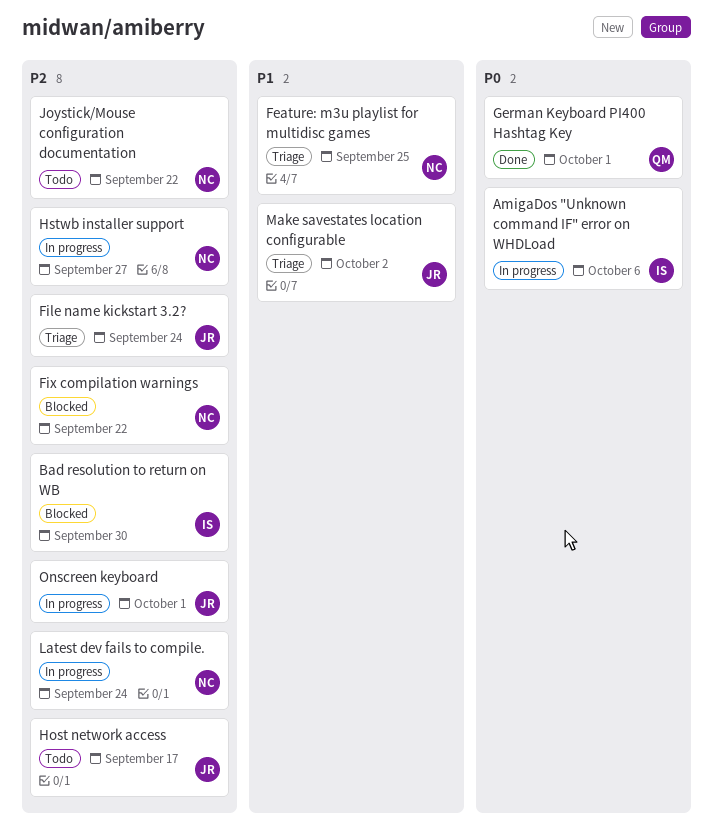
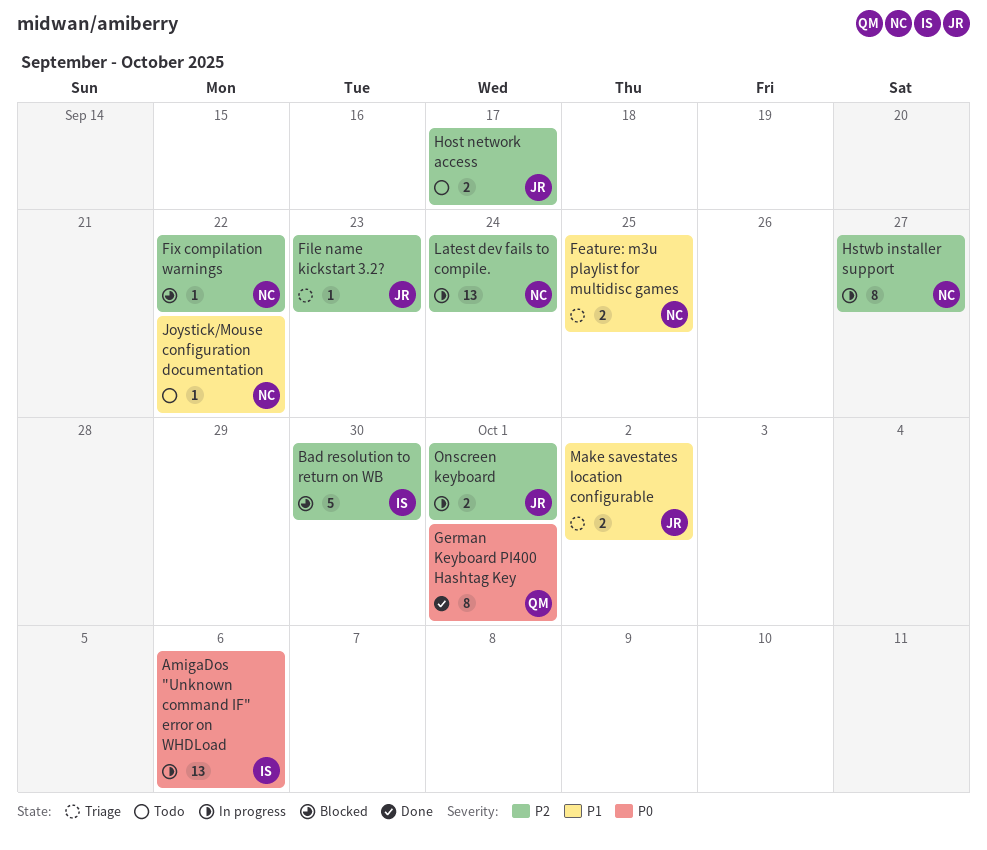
File name kickstart 3.2?, due: Sep 24 -> Sep 23
Joystick/Mouse configuration documentation, priority: P2 -> P1

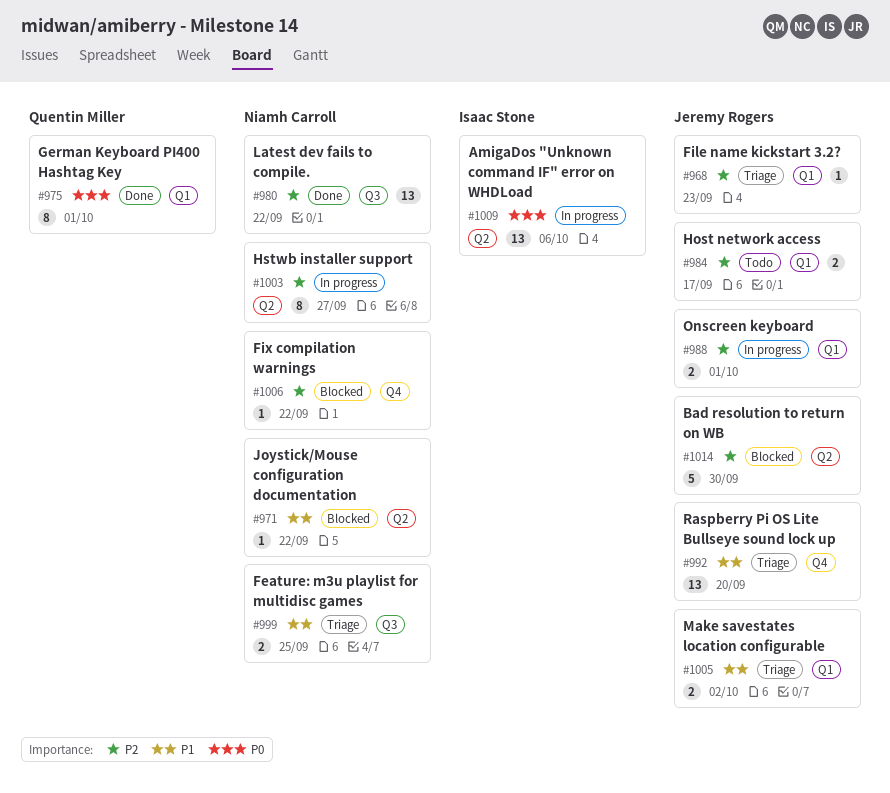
Bad resolution to return on WB, owner: Isaac Stone -> Jeremy Rogers
Joystick/Mouse configuration documentation, status: Todo -> Blocked
Latest dev fails to compile., status: In progress -> Done
Latest dev fails to compile., due: Sep 24 -> Sep 22
Raspberry Pi OS Lite Bullseye sound lock up: none -> present

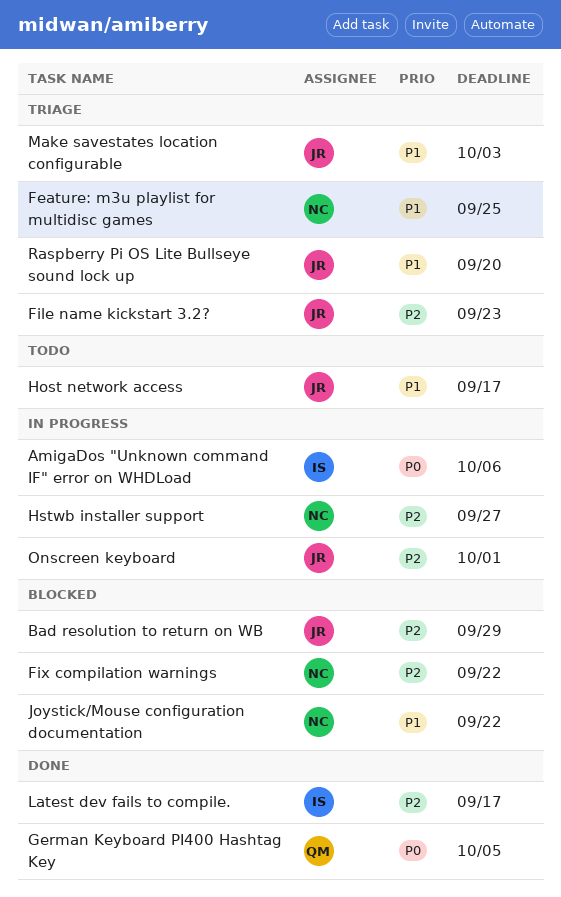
Bad resolution to return on WB, due: Sep 30 -> Sep 29
German Keyboard PI400 Hashtag Key, due: Oct 1 -> Oct 5
Host network access, priority: P2 -> P1
Latest dev fails to compile., owner: Niamh Carroll -> Isaac Stone
Latest dev fails to compile., due: Sep 22 -> Sep 17
Make savestates location configurable, due: Oct 2 -> Oct 3

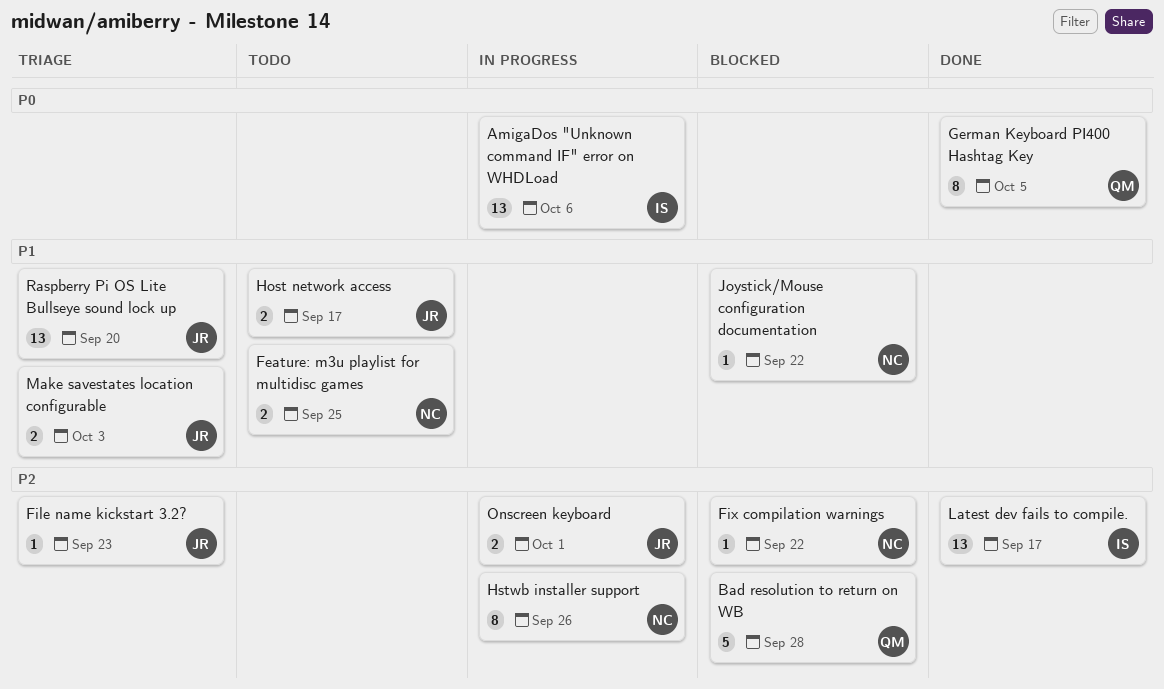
Bad resolution to return on WB, owner: JR -> QM
Bad resolution to return on WB, due: Sep 29 -> Sep 28
Feature: m3u playlist for multidisc games, status: Triage -> Todo
Hstwb installer support, due: Sep 27 -> Sep 26

